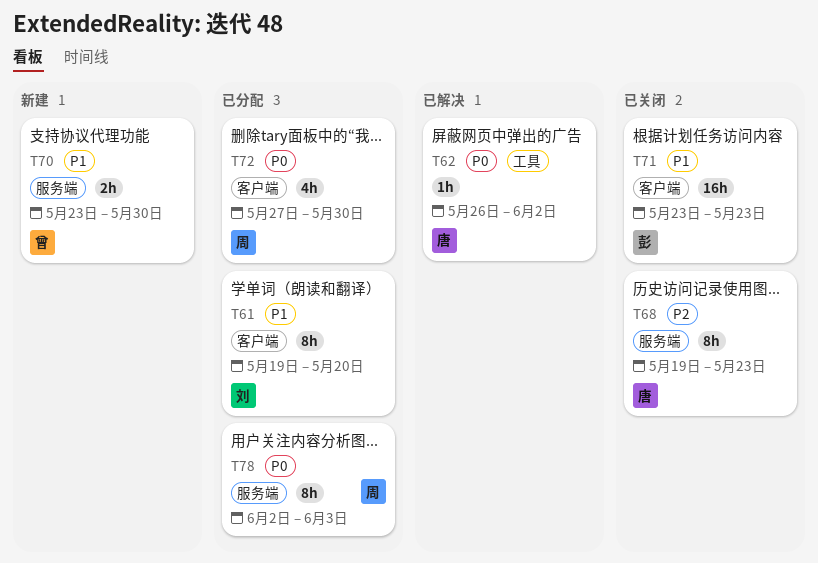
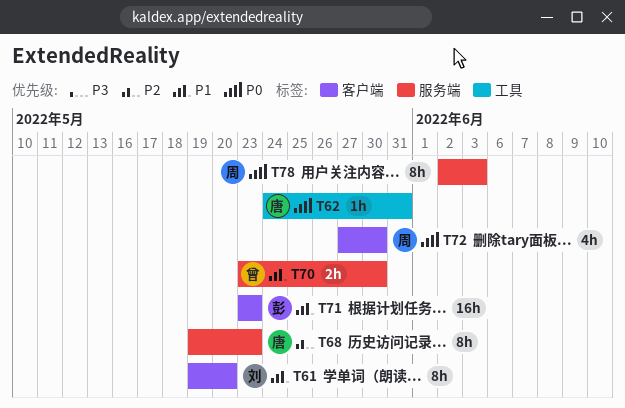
T62, start: May 26 -> May 24
T62, due: Jun 2 -> May 31

